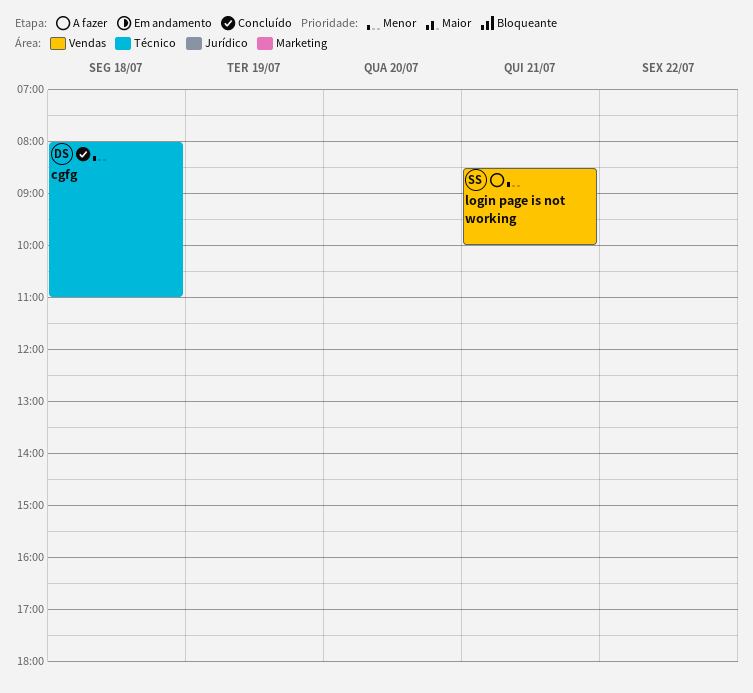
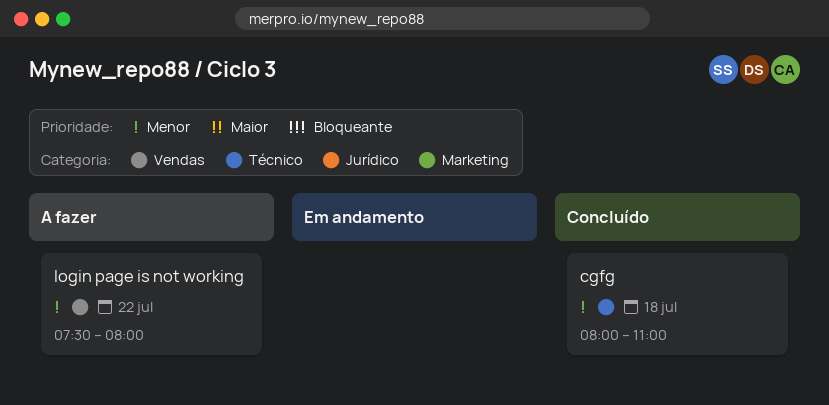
login page is not working, day: Jul 21 -> Jul 22
login page is not working, begins: 08:30 -> 07:30
login page is not working, ends: 10:00 -> 08:00

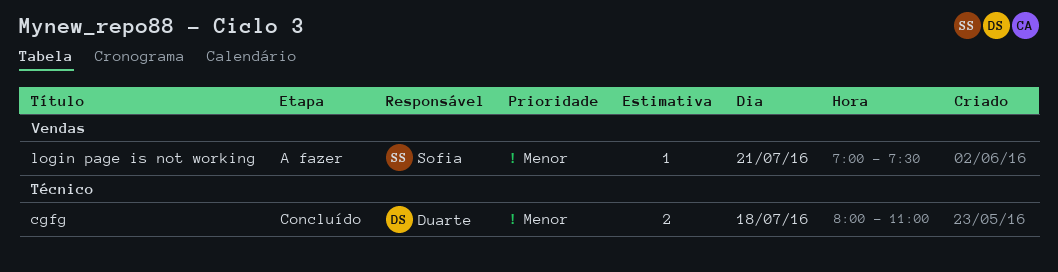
login page is not working, day: Jul 22 -> Jul 21
login page is not working, begins: 07:30 -> 07:00
login page is not working, ends: 08:00 -> 07:30

